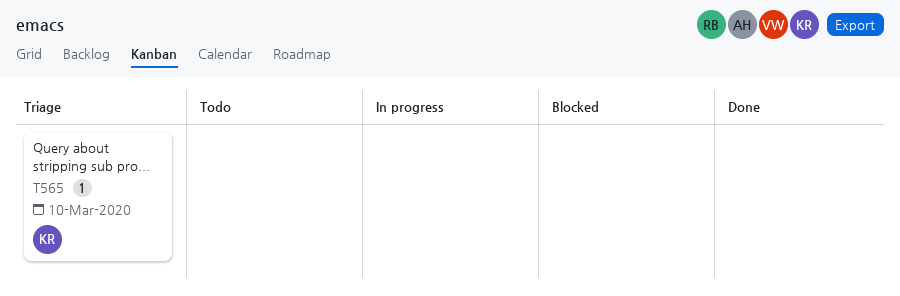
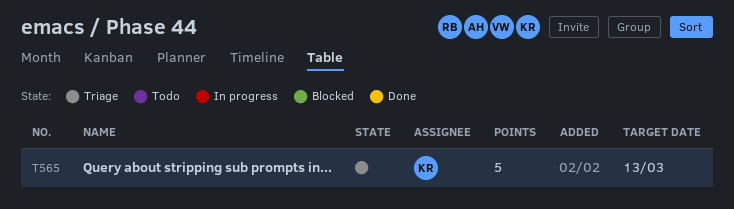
T565, estimate: 1 -> 5
T565, due: Mar 10 -> Mar 13

